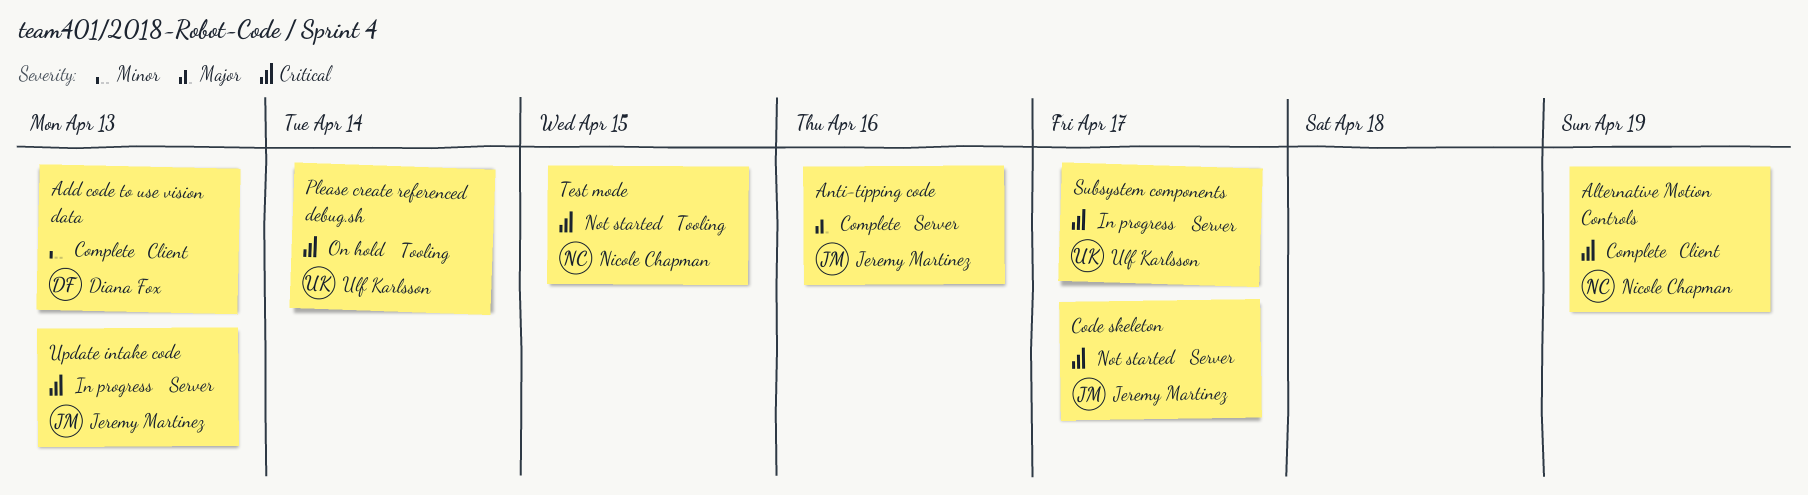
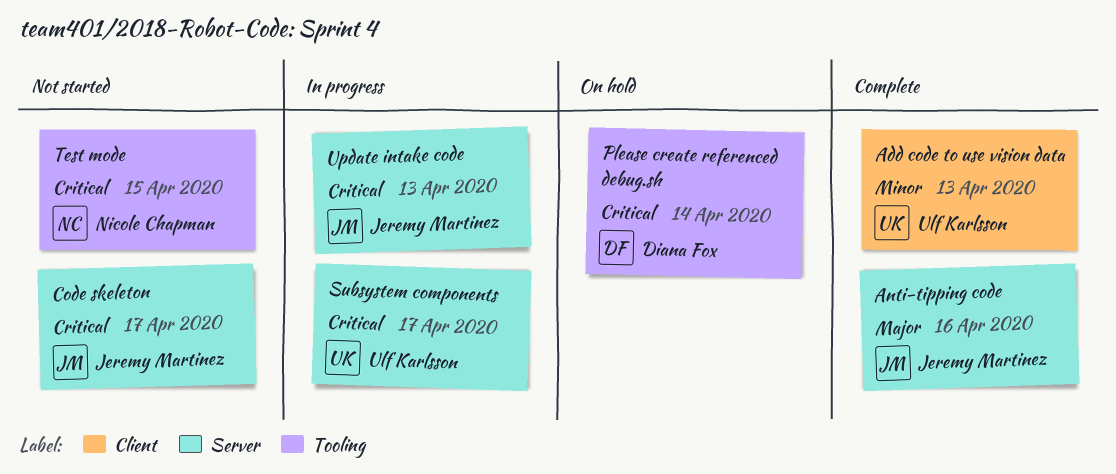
Add code to use vision data, owner: Diana Fox -> Ulf Karlsson
Alternative Motion Controls: present -> none
Please create referenced debug.sh, owner: Ulf Karlsson -> Diana Fox

